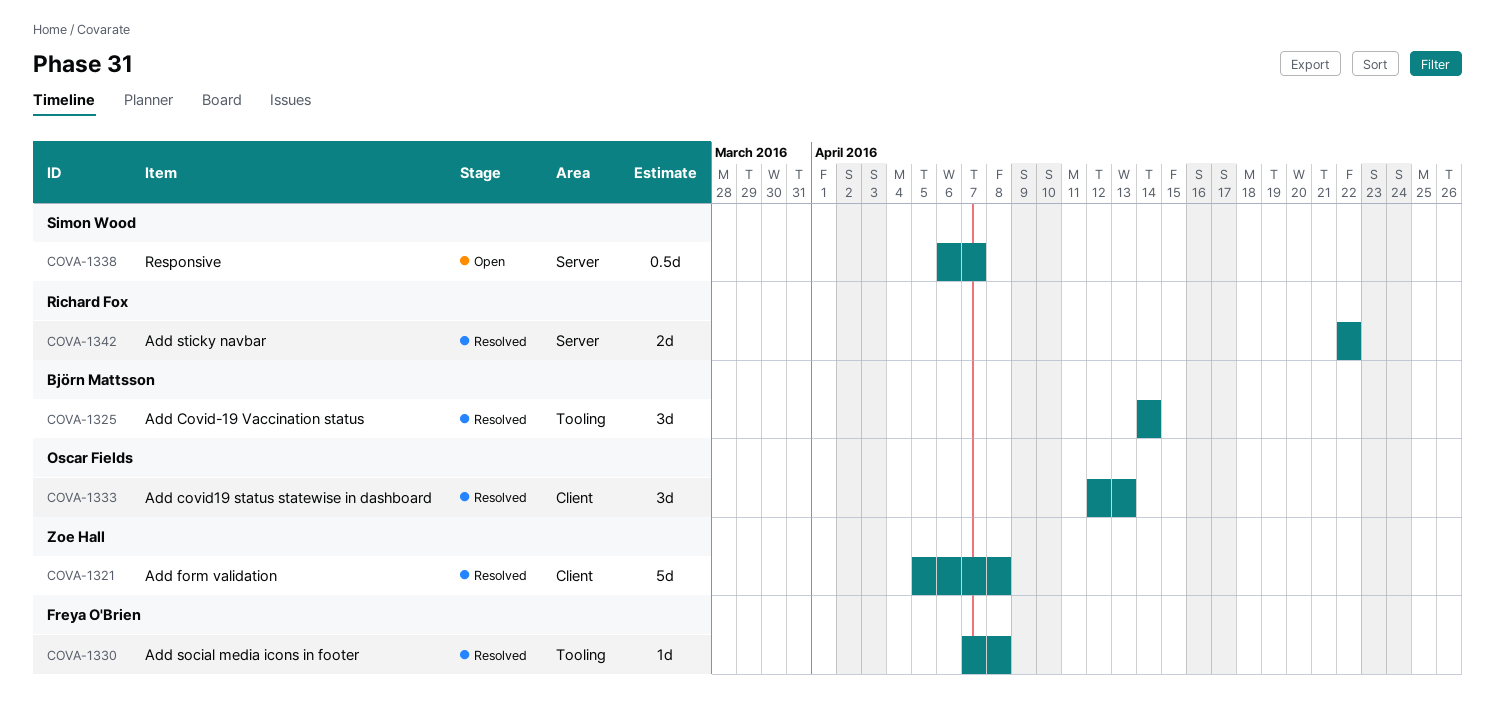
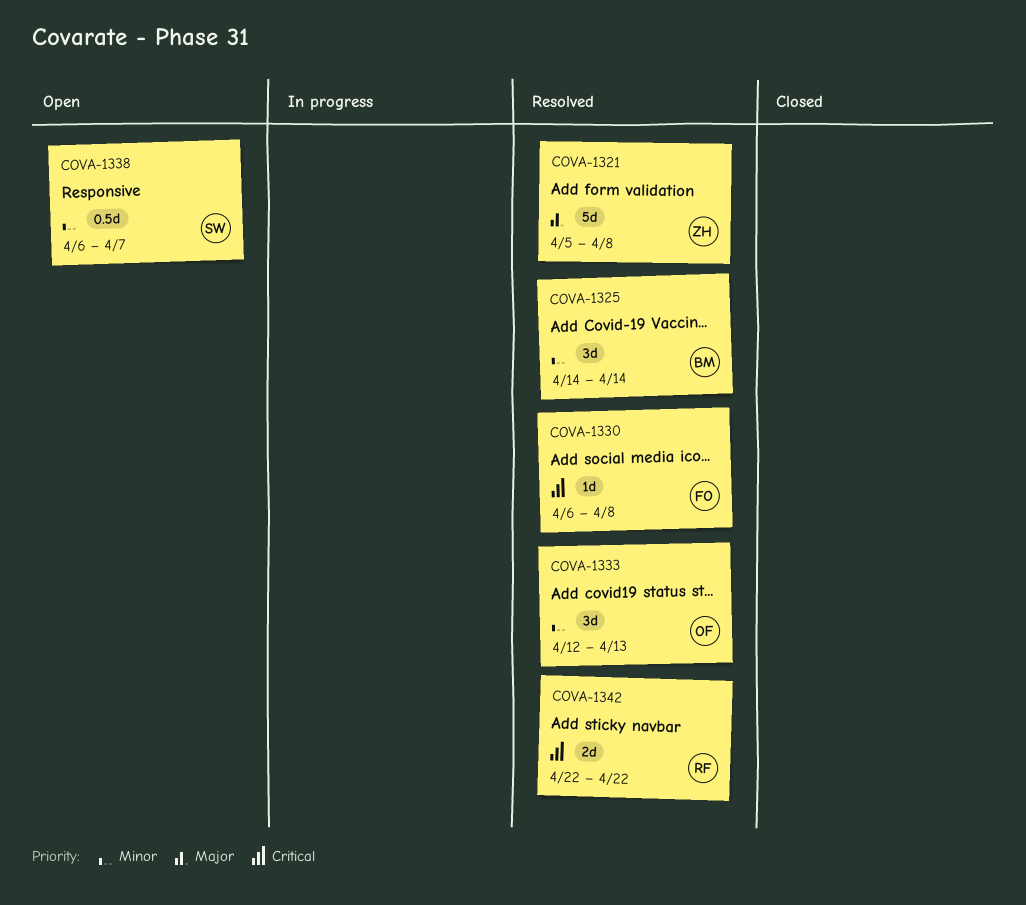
COVA-1330, start: Apr 7 -> Apr 6

